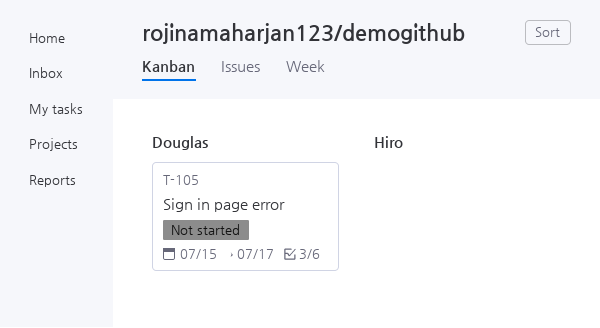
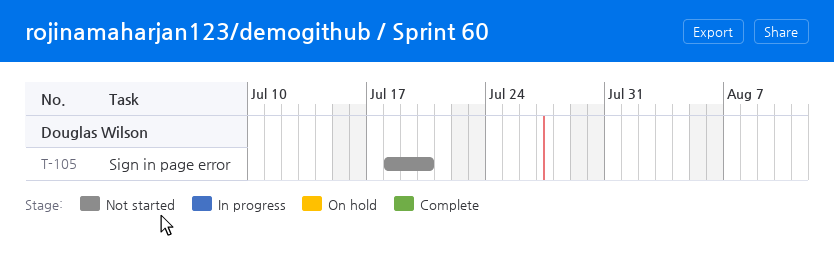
T-105, start: Jul 15 -> Jul 18
T-105, due: Jul 17 -> Jul 20

